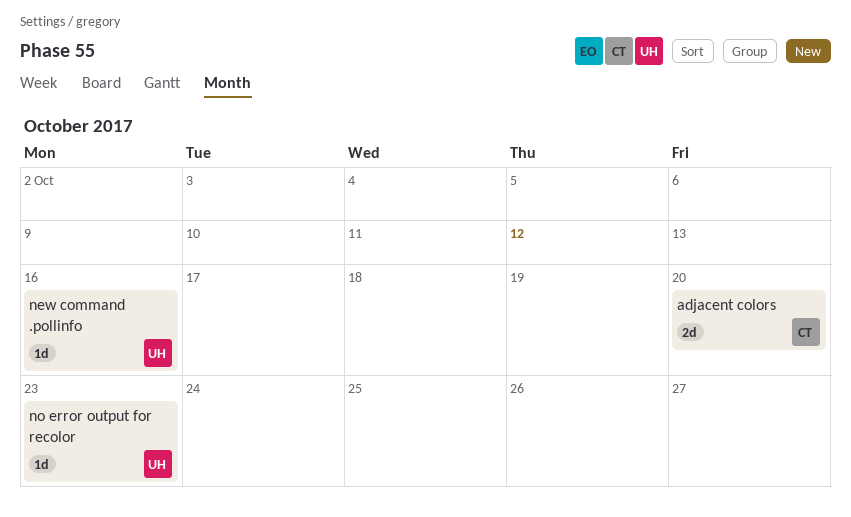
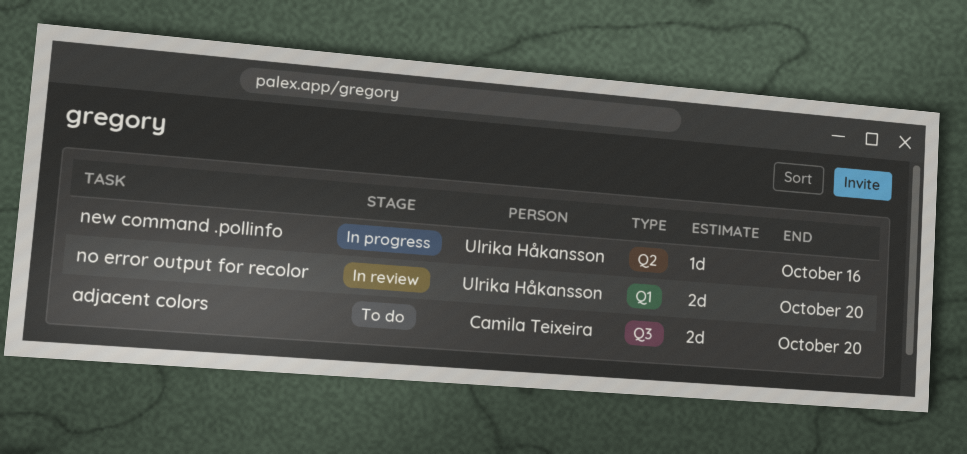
no error output for recolor, estimate: 1d -> 2d
no error output for recolor, due: Oct 23 -> Oct 20

